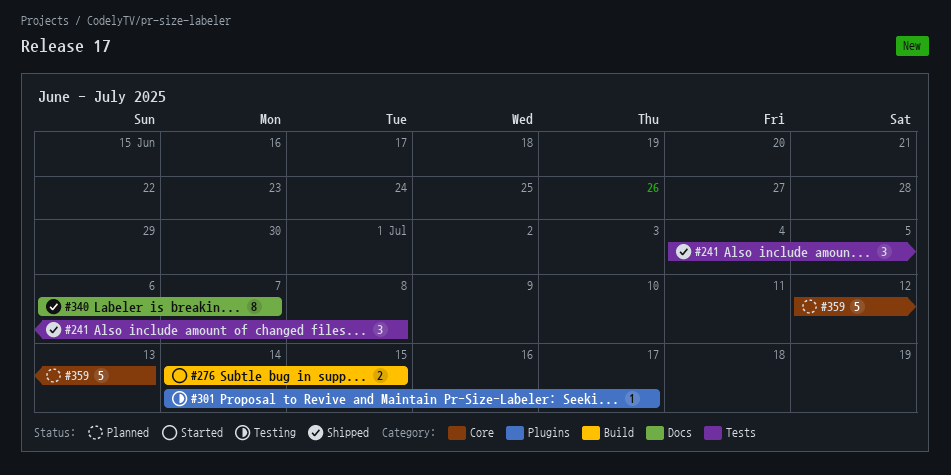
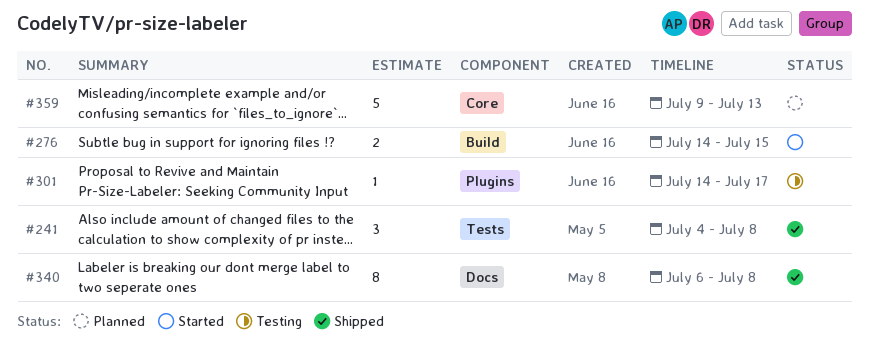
#340, due: Jul 7 -> Jul 8
#359, start: Jul 12 -> Jul 9

